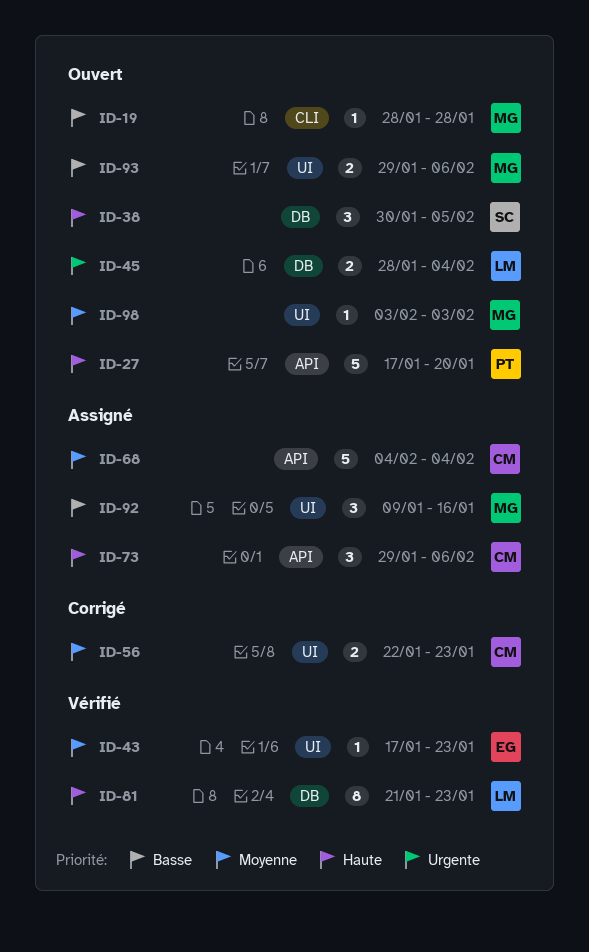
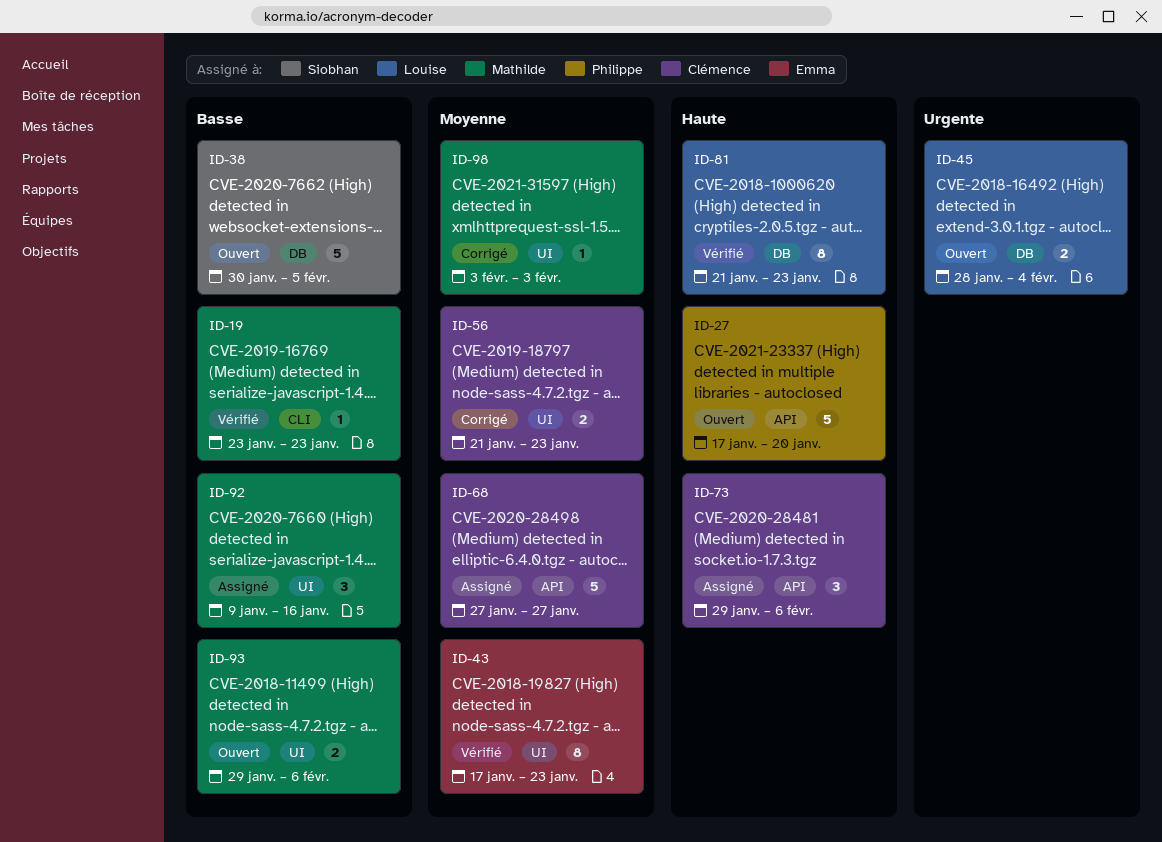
ID-19, status: Ouvert -> Vérifié
ID-19, start: Jan 28 -> Jan 23
ID-19, due: Jan 28 -> Jan 23
ID-38, priority: Haute -> Basse
ID-38, estimate: 3 -> 5
ID-43, estimate: 1 -> 8
ID-56, start: Jan 22 -> Jan 21
ID-68, start: Feb 4 -> Jan 27
ID-68, due: Feb 4 -> Jan 27
ID-98, status: Ouvert -> Corrigé

